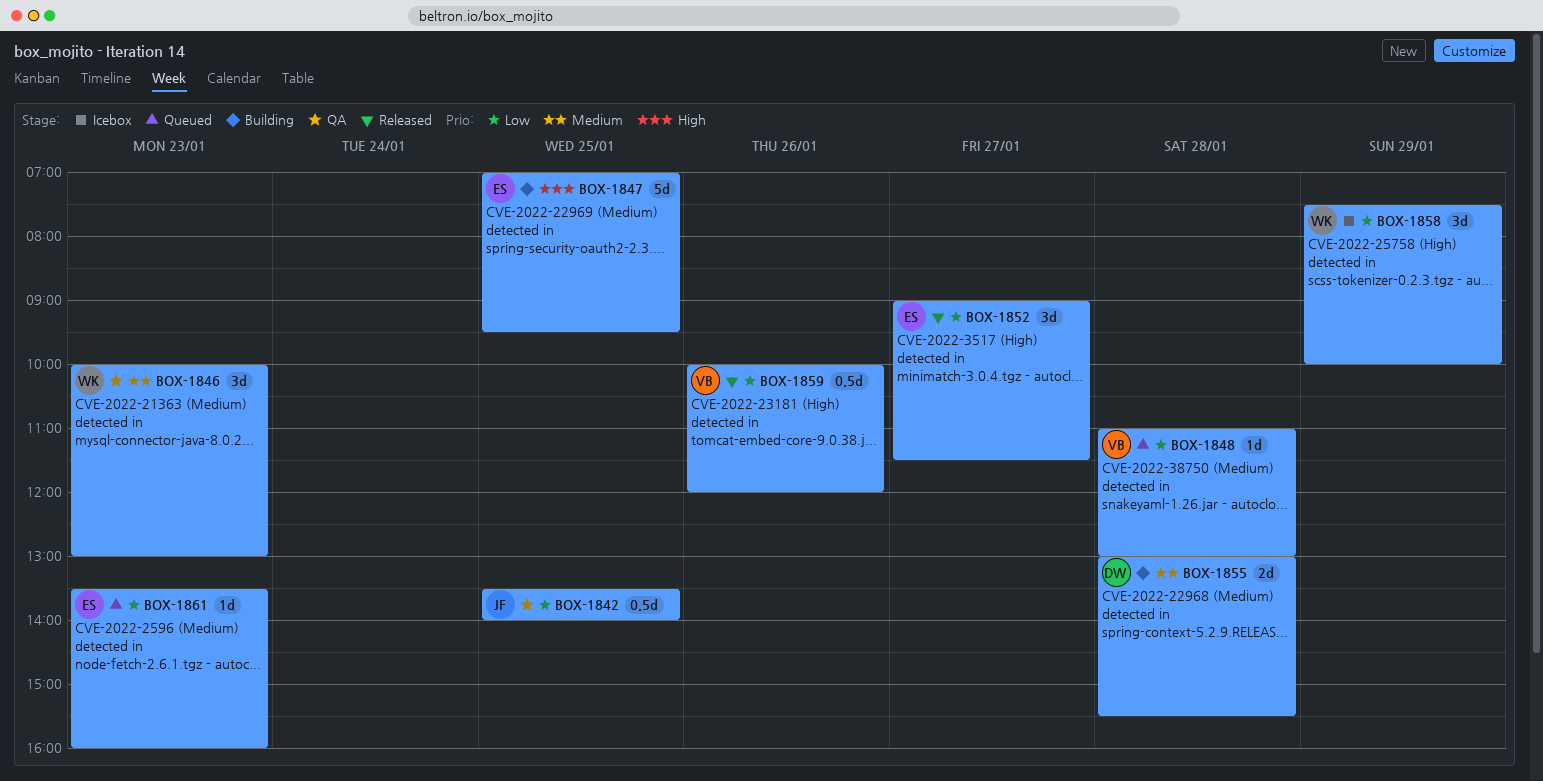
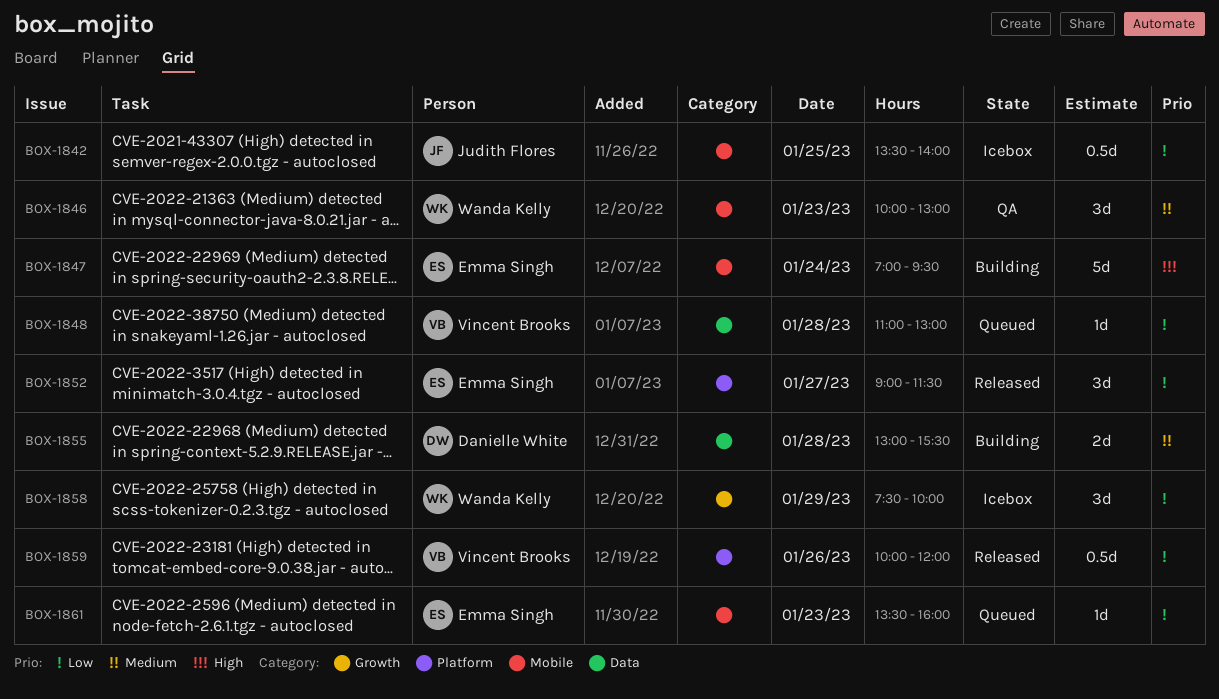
BOX-1842, status: QA -> Icebox
BOX-1847, day: Jan 25 -> Jan 24

